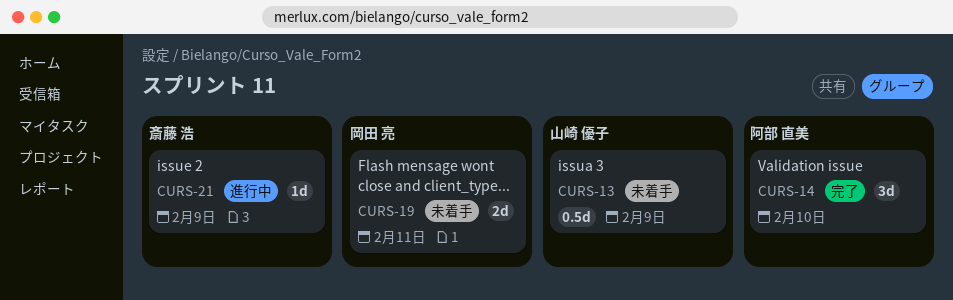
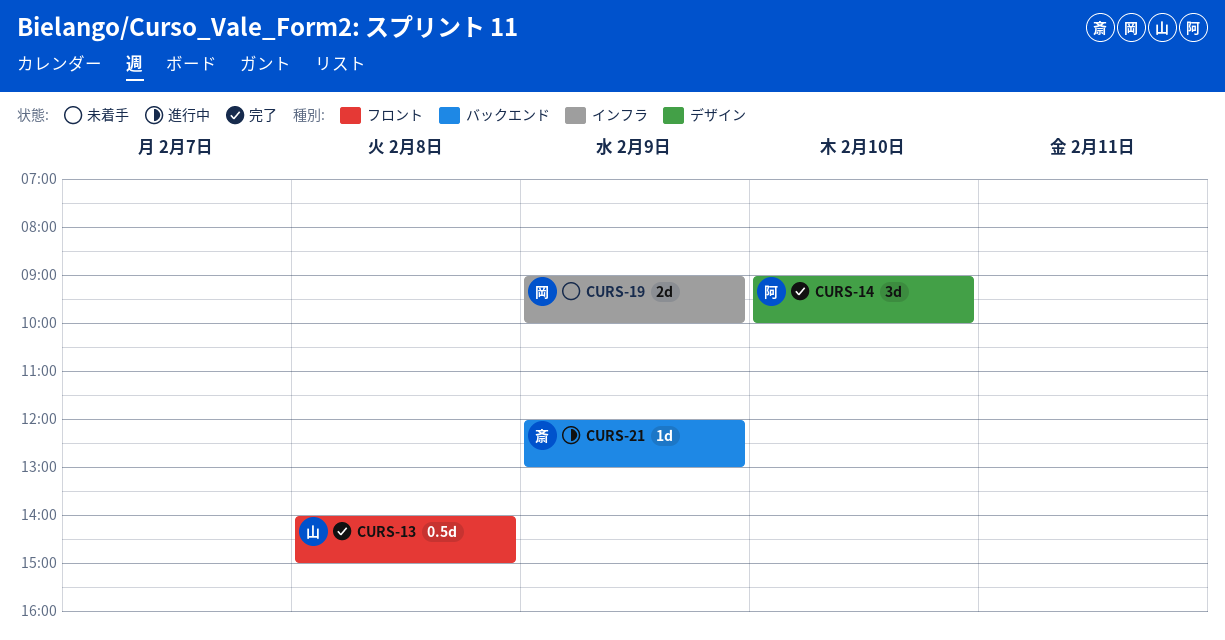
CURS-13, status: 未着手 -> 完了
CURS-13, day: Feb 9 -> Feb 8
CURS-19, day: Feb 11 -> Feb 9

